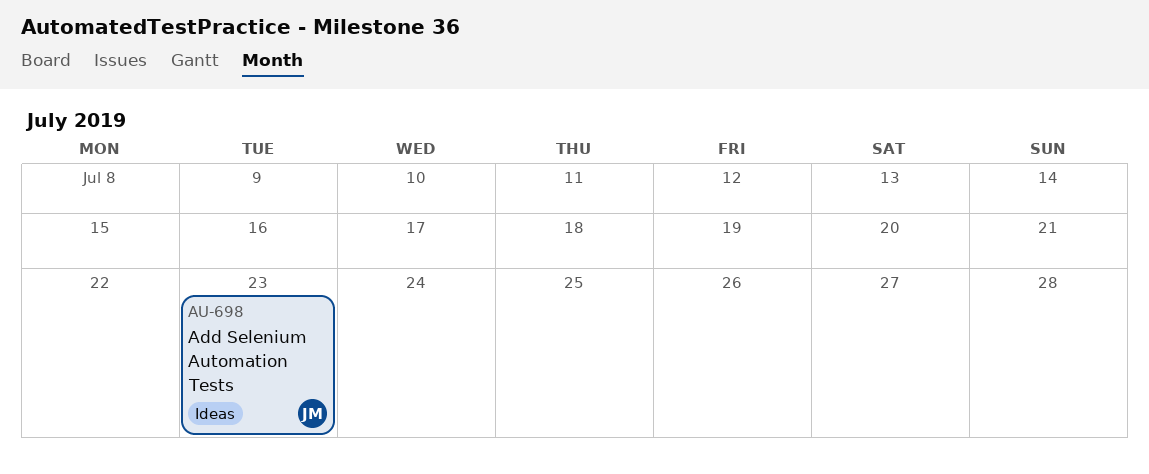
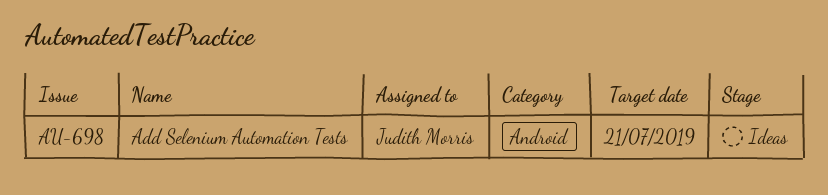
AU-698, due: Jul 23 -> Jul 21

